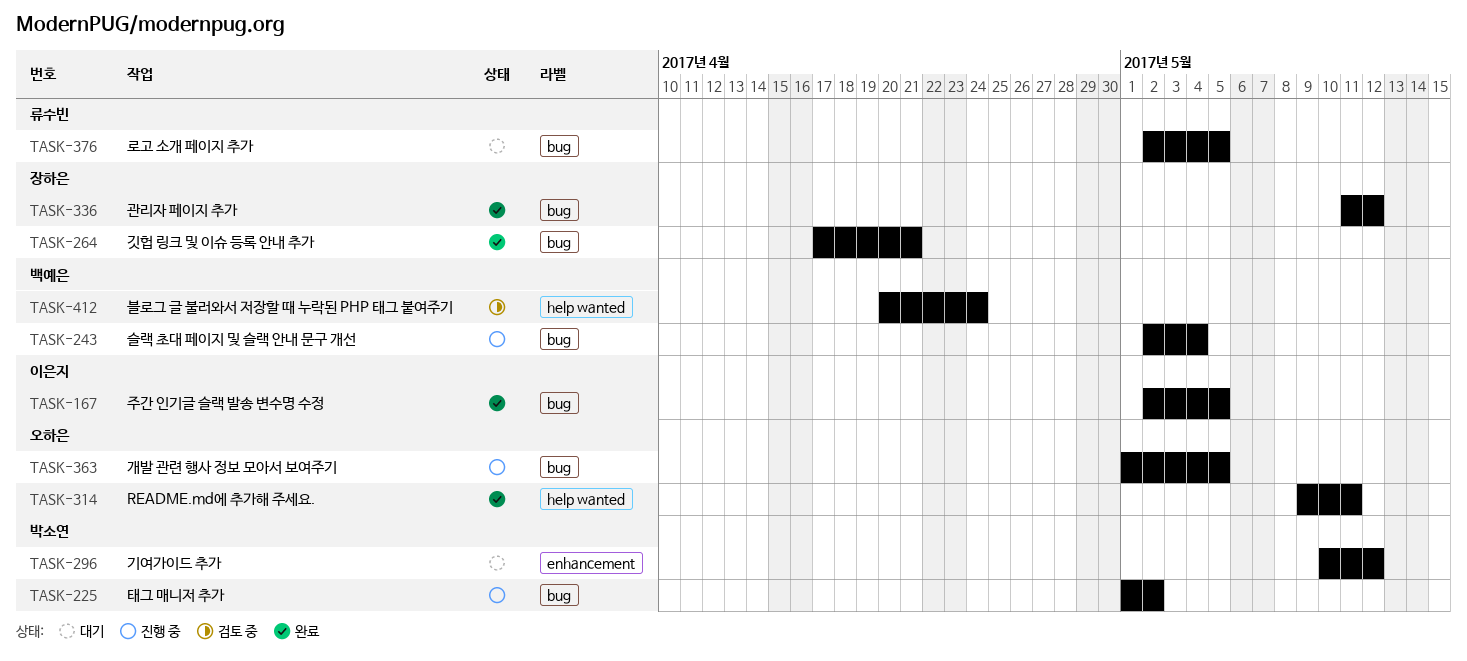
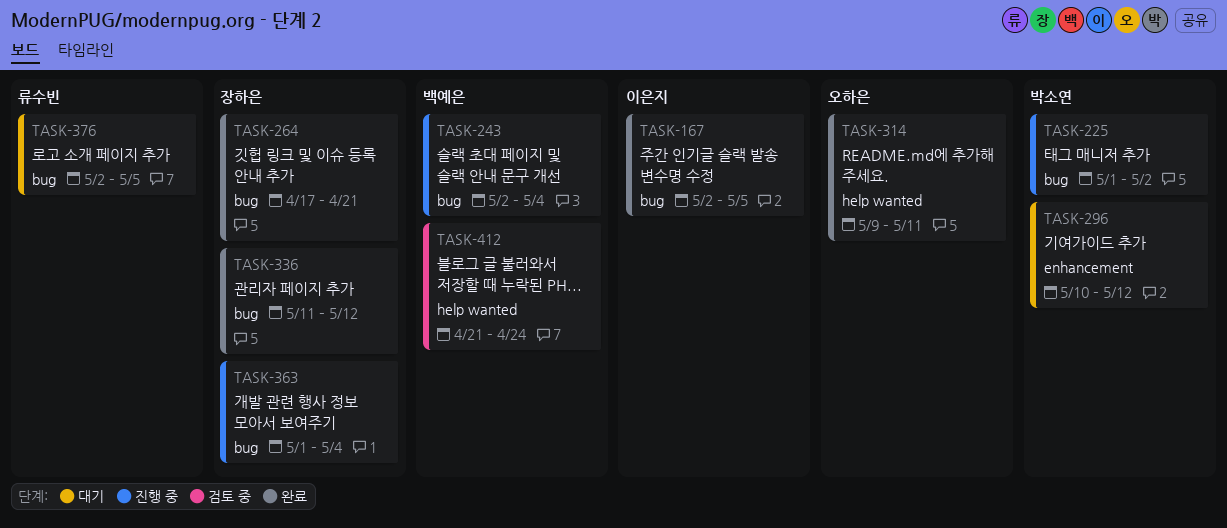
TASK-363, owner: 오하은 -> 장하은
TASK-363, due: May 5 -> May 4
TASK-412, start: Apr 20 -> Apr 21

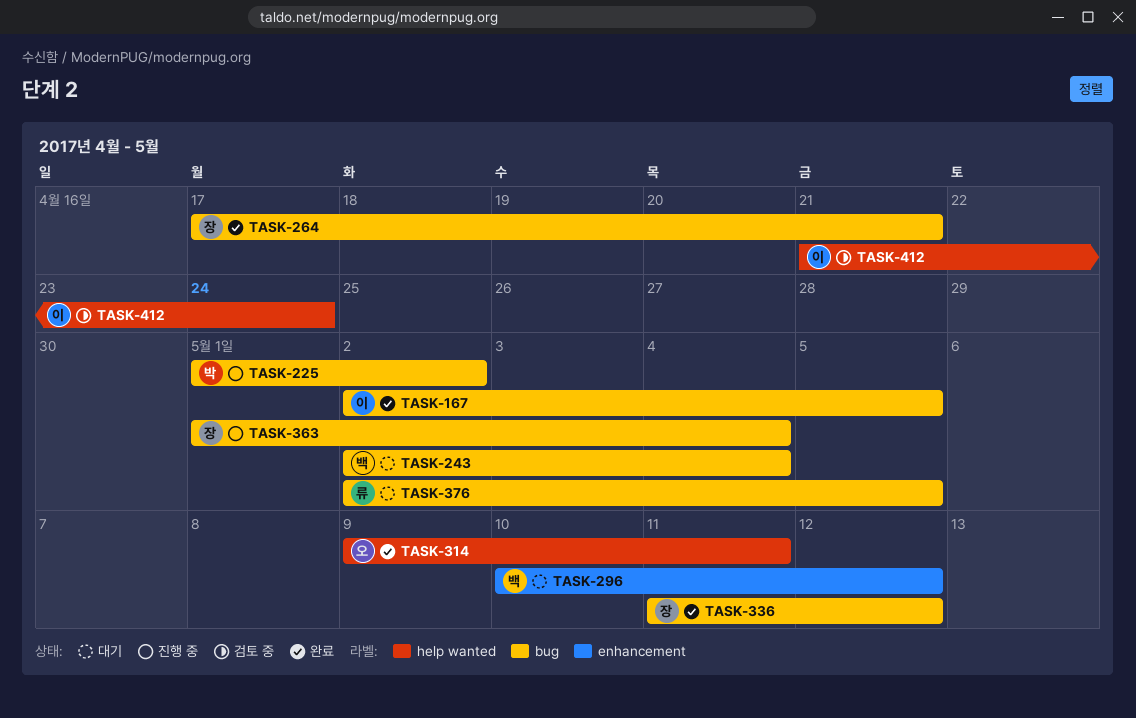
TASK-243, status: 진행 중 -> 대기
TASK-296, owner: 박소연 -> 백예은
TASK-412, owner: 백예은 -> 이은지

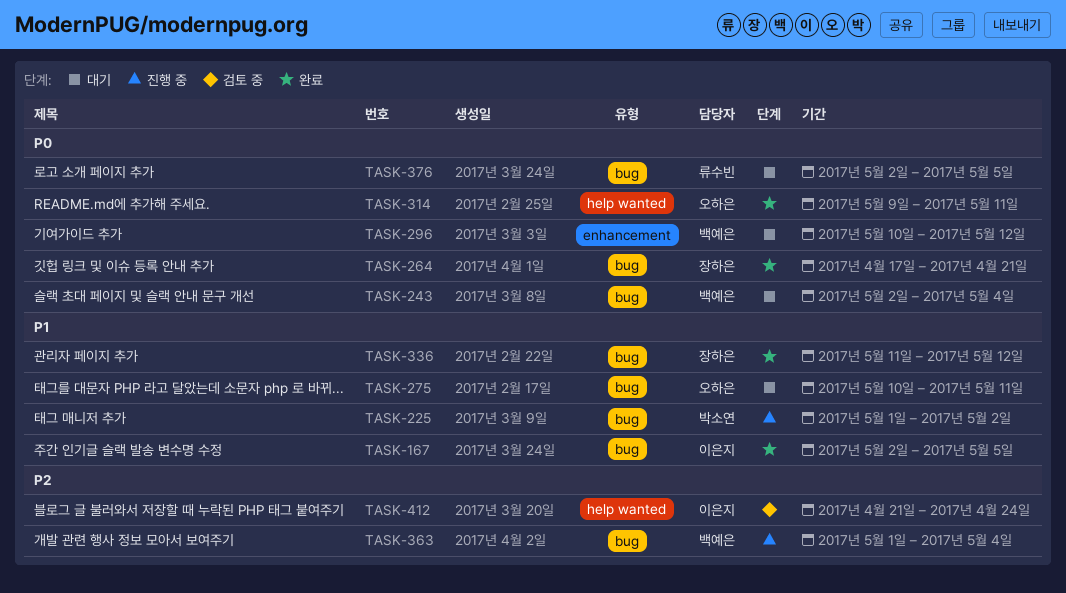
TASK-275: none -> present
TASK-363, owner: 장하은 -> 백예은

